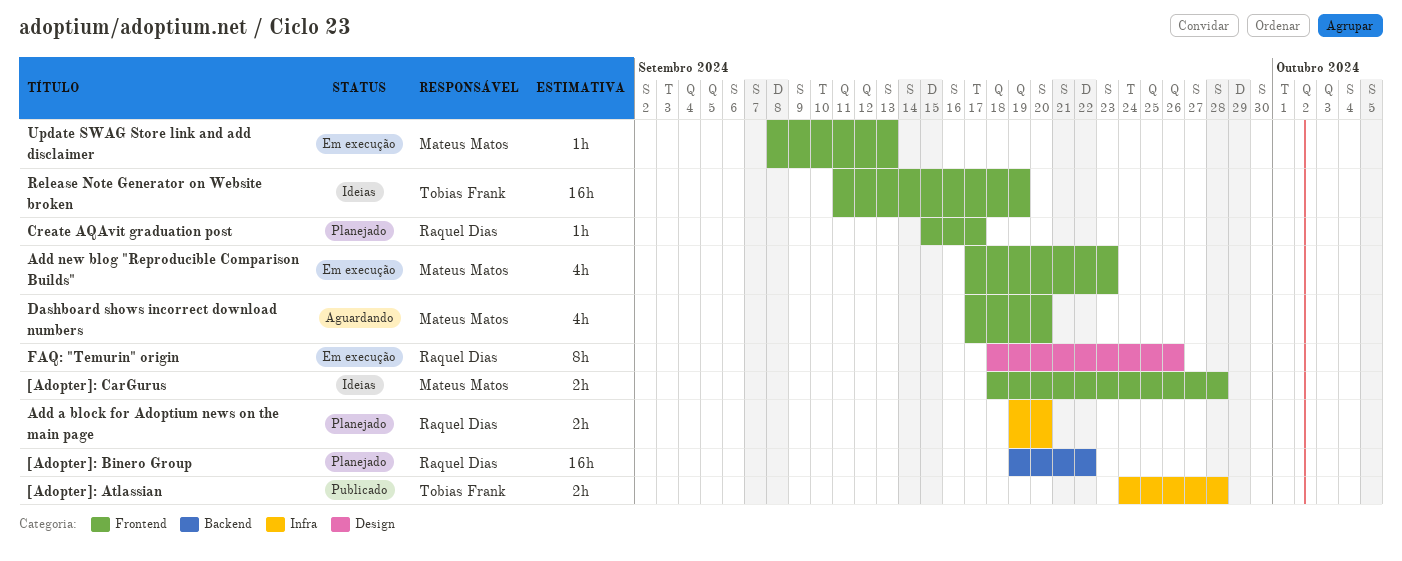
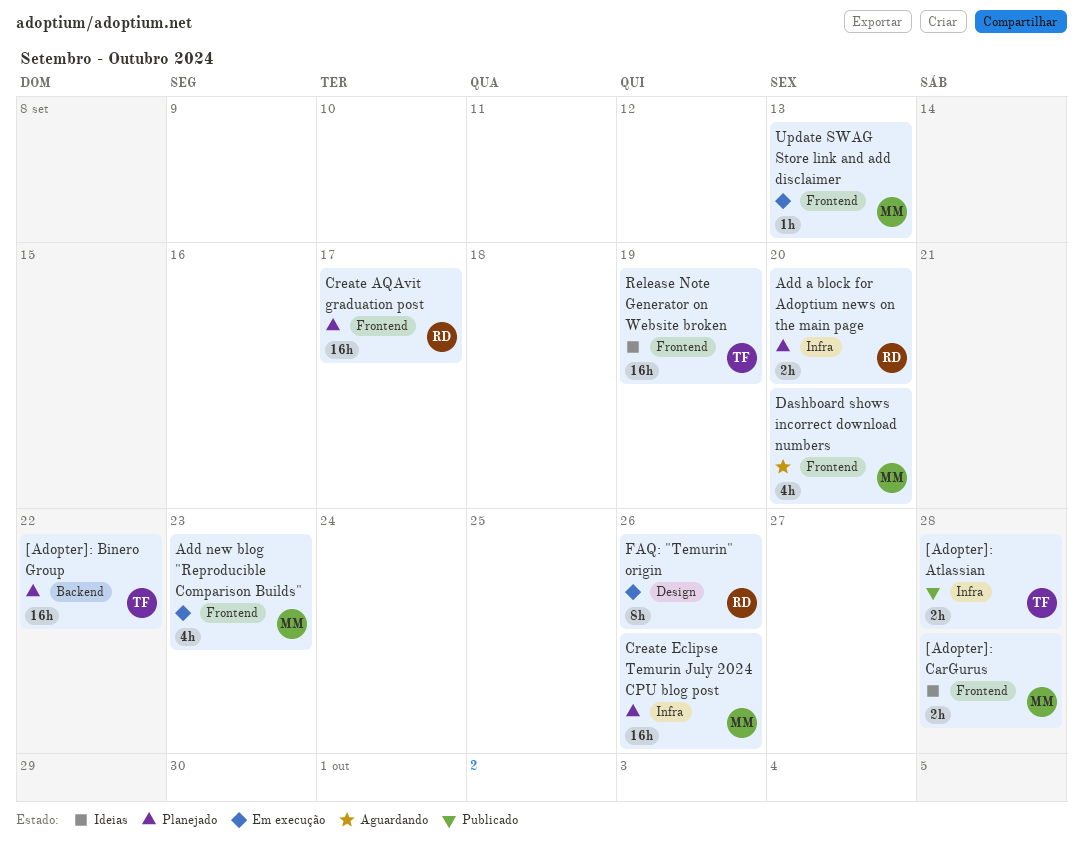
[Adopter]: Binero Group, owner: Raquel Dias -> Tobias Frank
Create AQAvit graduation post, estimate: 1h -> 16h
Create Eclipse Temurin July 2024 CPU blog post: none -> present

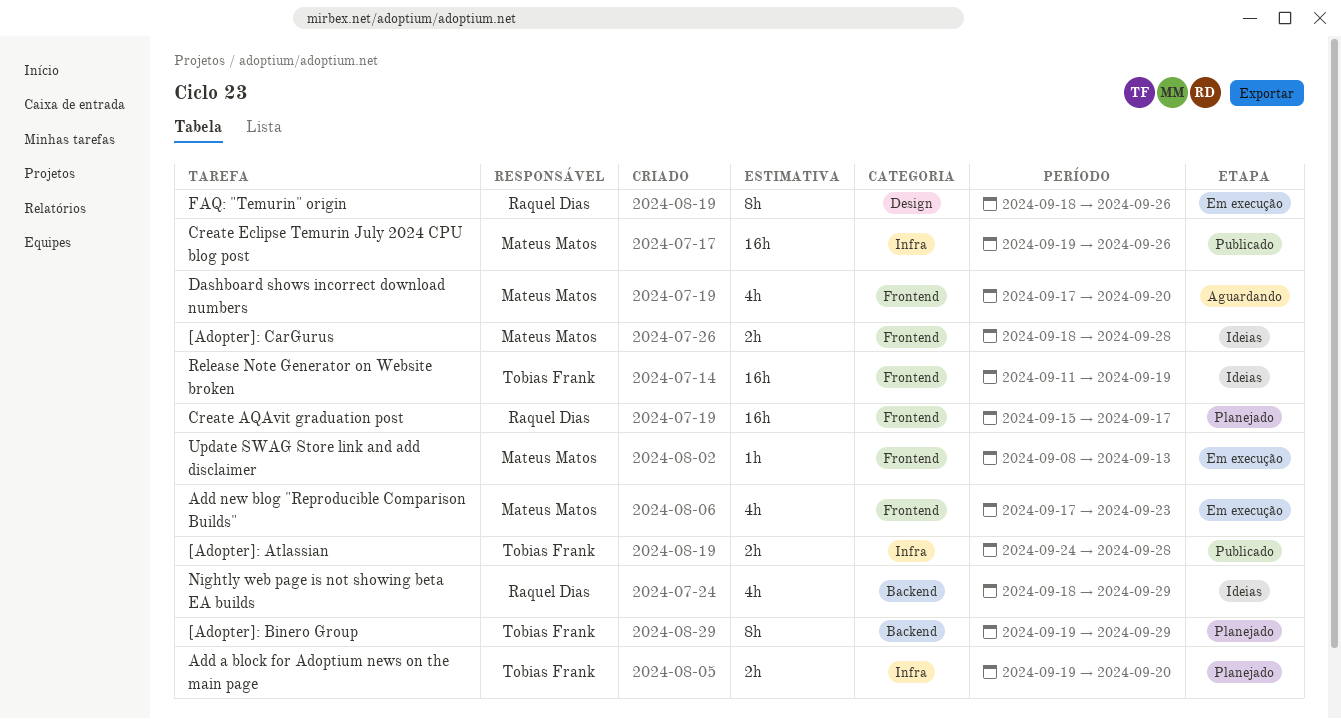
[Adopter]: Binero Group, estimate: 16h -> 8h
[Adopter]: Binero Group, due: Sep 22 -> Sep 29
Add a block for Adoptium news on the main page, owner: Raquel Dias -> Tobias Frank
Create Eclipse Temurin July 2024 CPU blog post, status: Planejado -> Publicado
Nightly web page is not showing beta EA builds: none -> present

